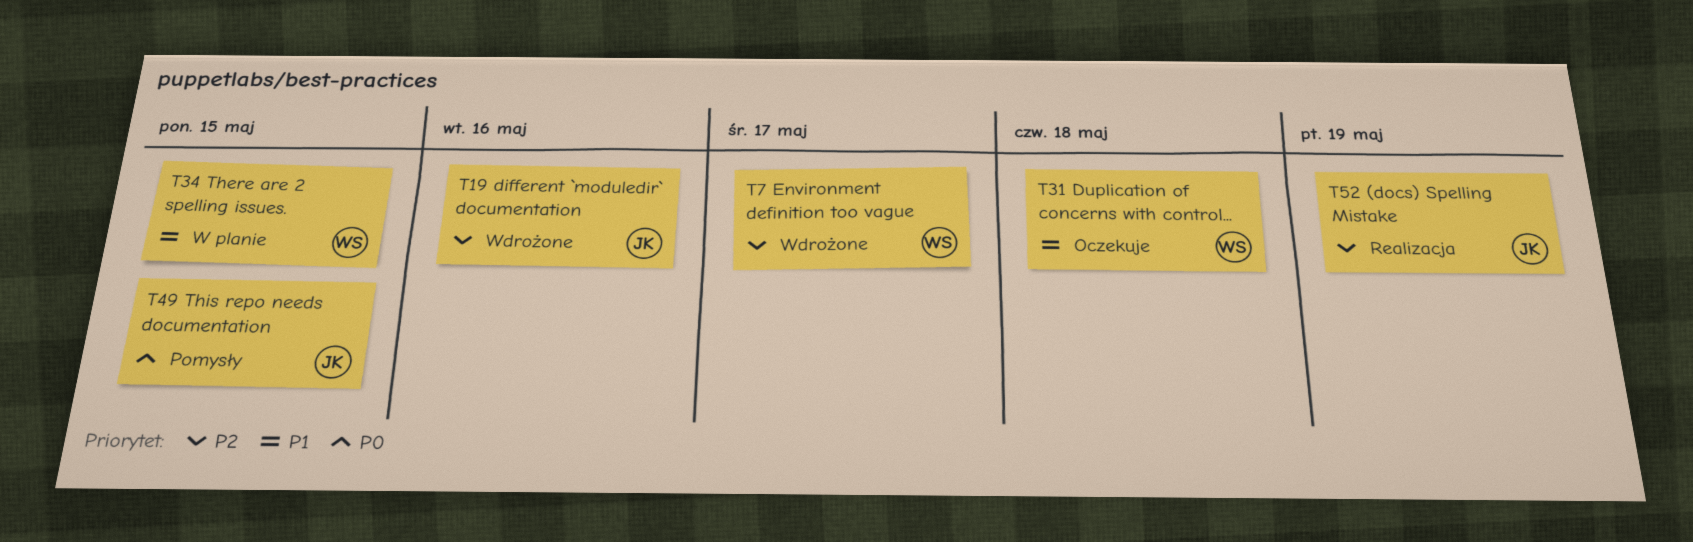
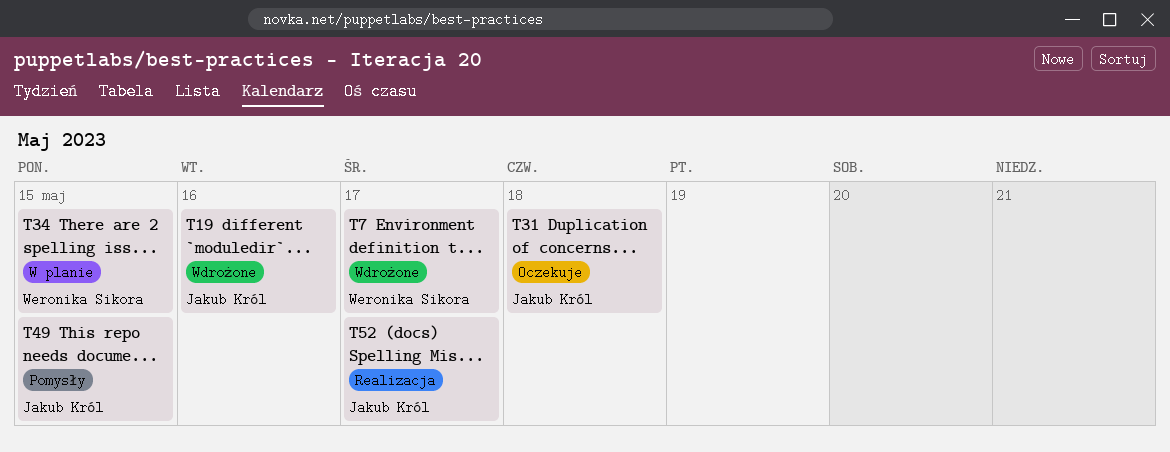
T31, owner: Weronika Sikora -> Jakub Król
T52, due: May 19 -> May 17

